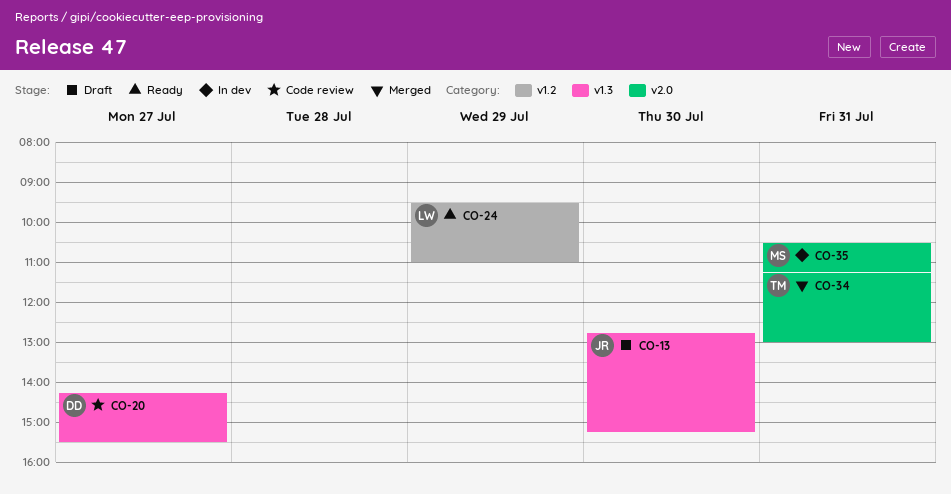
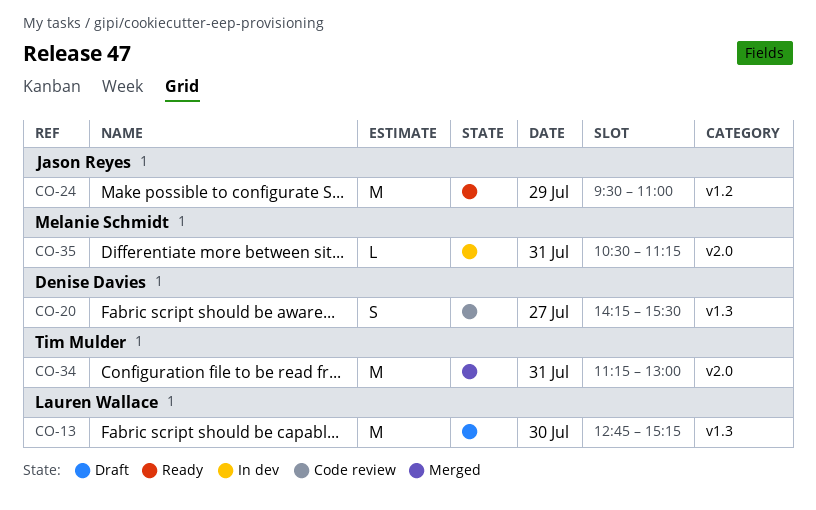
CO-13, owner: Jason Reyes -> Lauren Wallace
CO-24, owner: Lauren Wallace -> Jason Reyes

